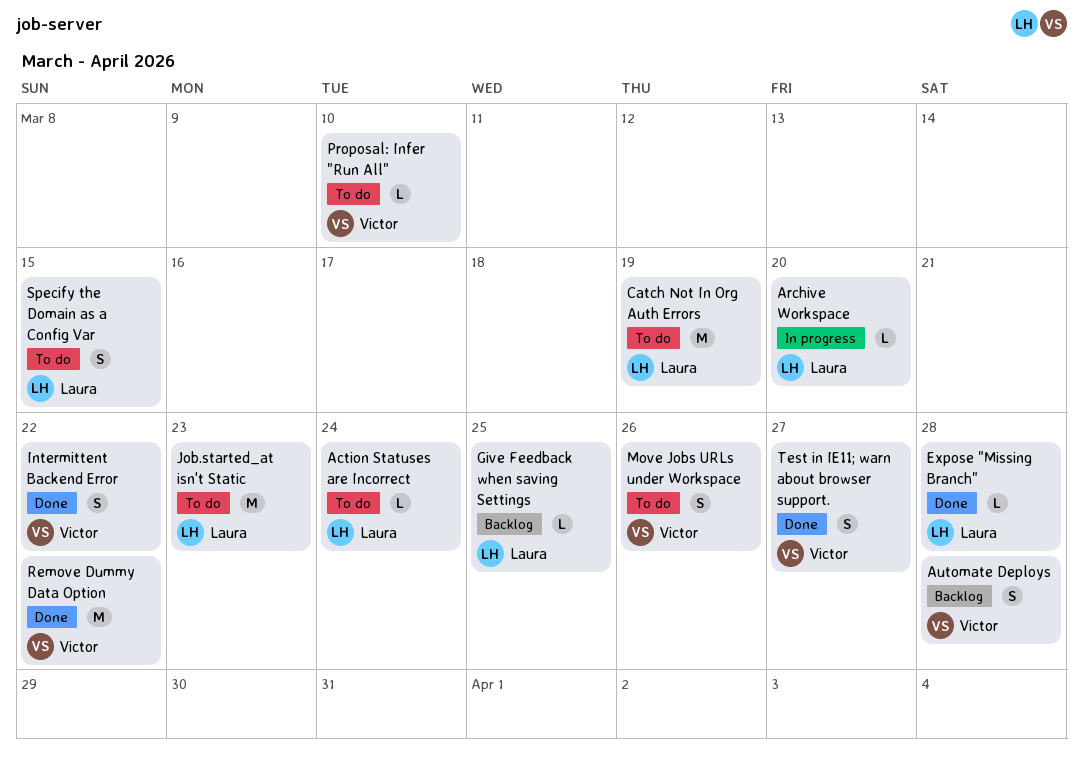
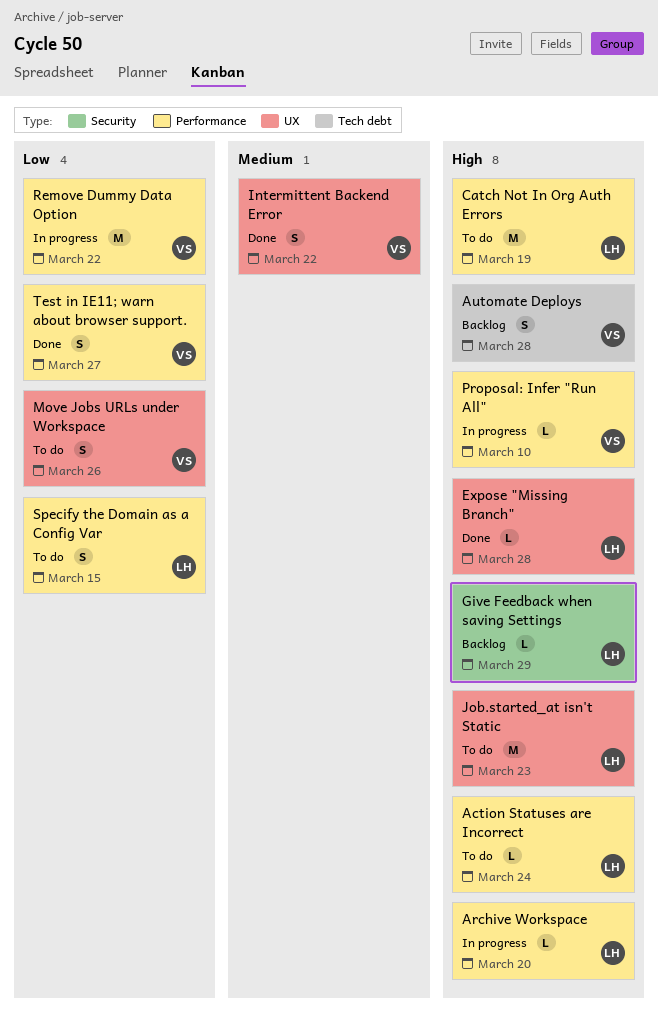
Give Feedback when saving Settings, due: Mar 25 -> Mar 29
Proposal: Infer "Run All", status: To do -> In progress
Remove Dummy Data Option, status: Done -> In progress

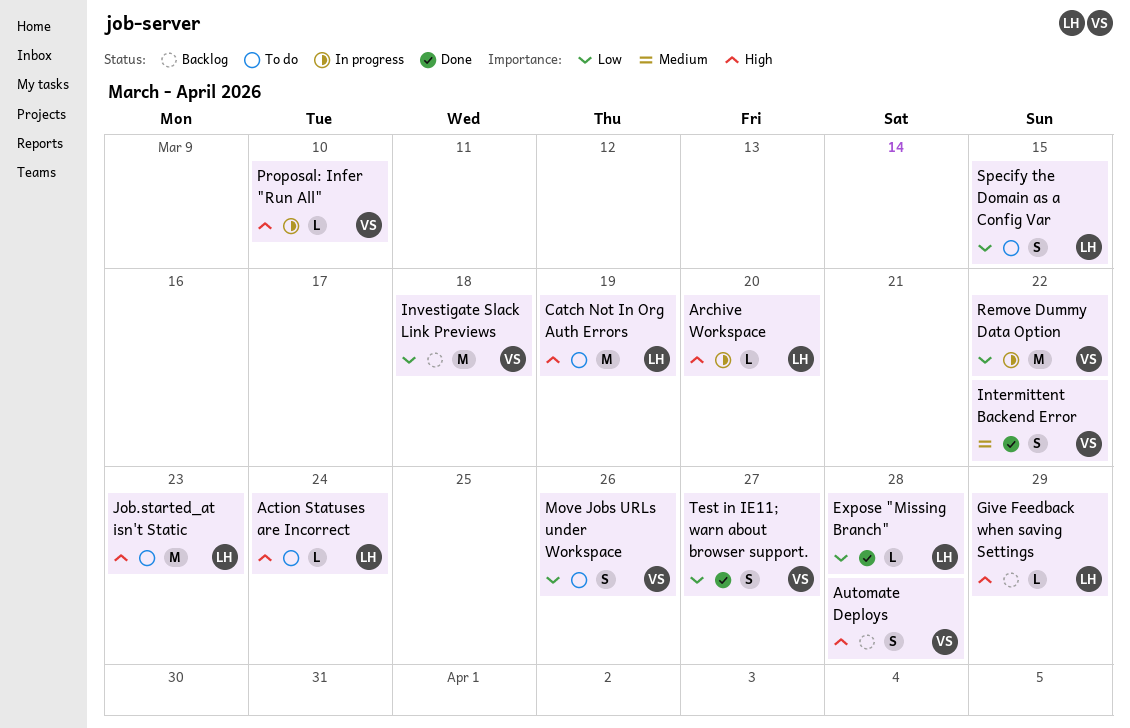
Expose "Missing Branch", priority: High -> Low
Investigate Slack Link Previews: none -> present

